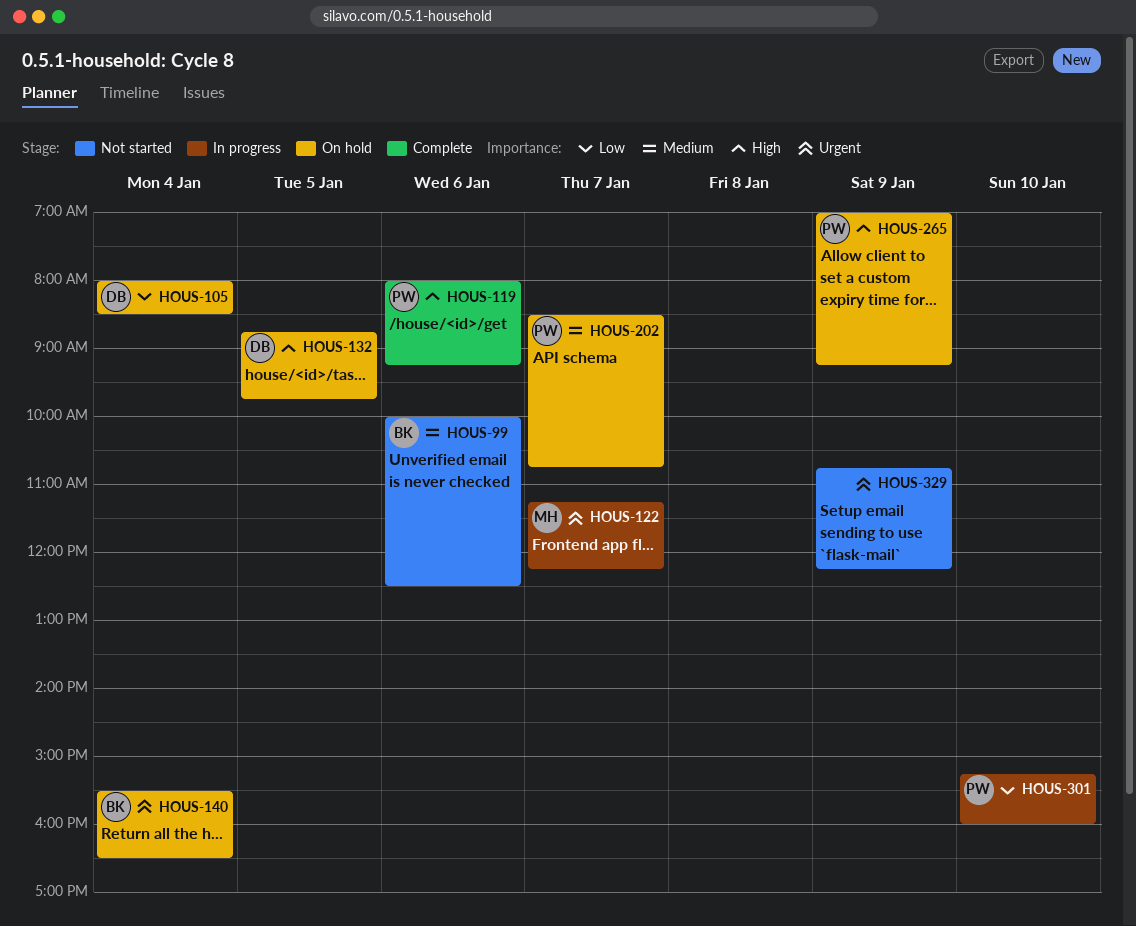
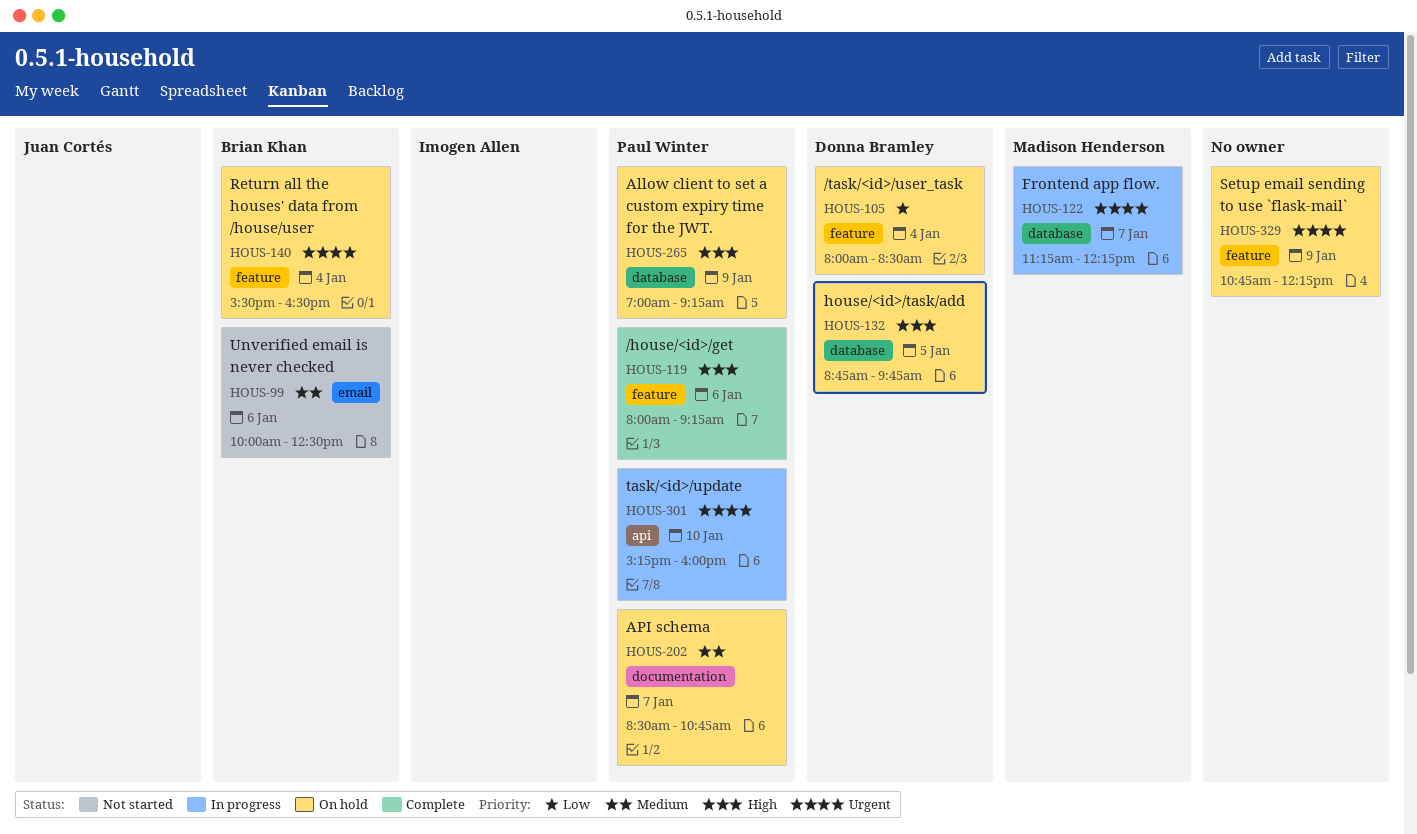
HOUS-301, priority: Low -> Urgent
HOUS-329, status: Not started -> On hold

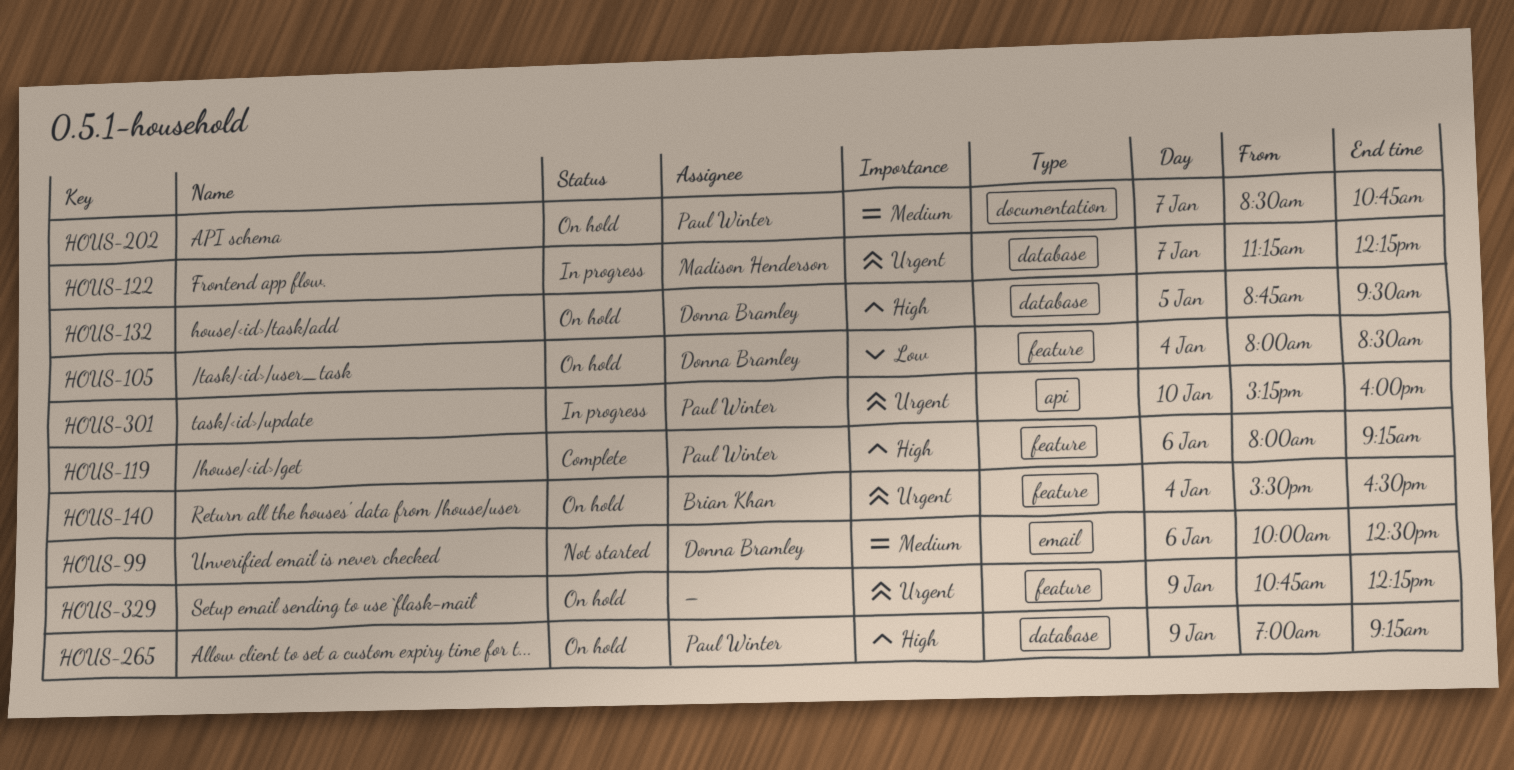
HOUS-99, owner: Brian Khan -> Donna Bramley
HOUS-132, ends: 09:45 -> 09:30

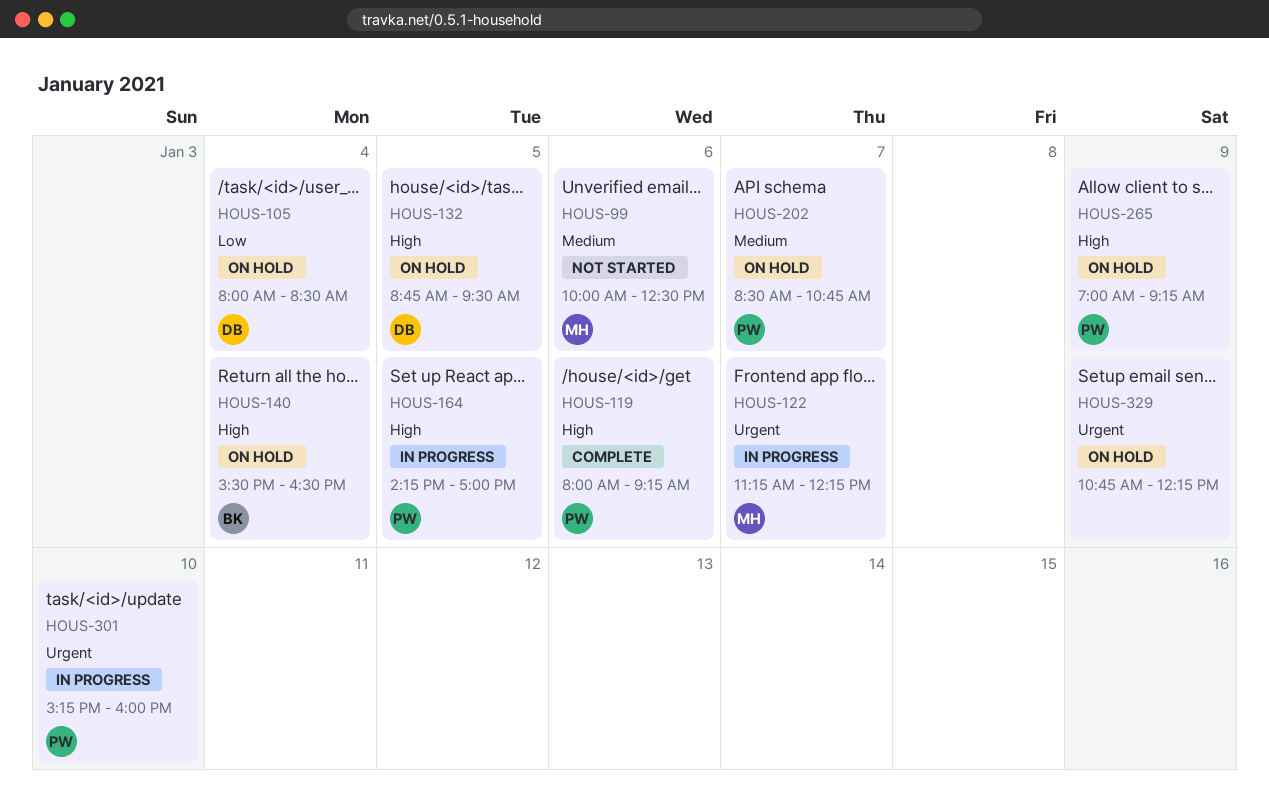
HOUS-99, owner: Donna Bramley -> Madison Henderson
HOUS-140, priority: Urgent -> High
HOUS-164: none -> present

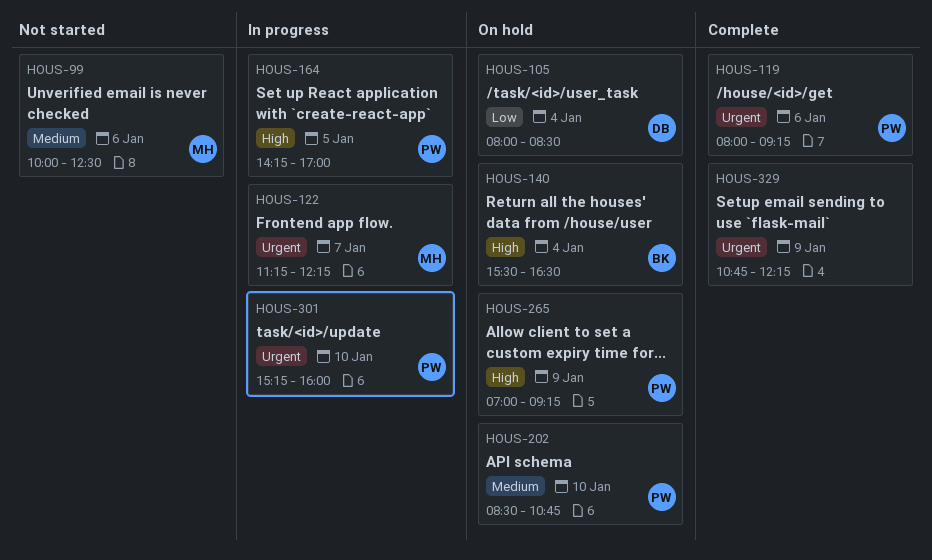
HOUS-119, priority: High -> Urgent
HOUS-132: present -> none
HOUS-202, day: Jan 7 -> Jan 10
HOUS-329, status: On hold -> Complete

